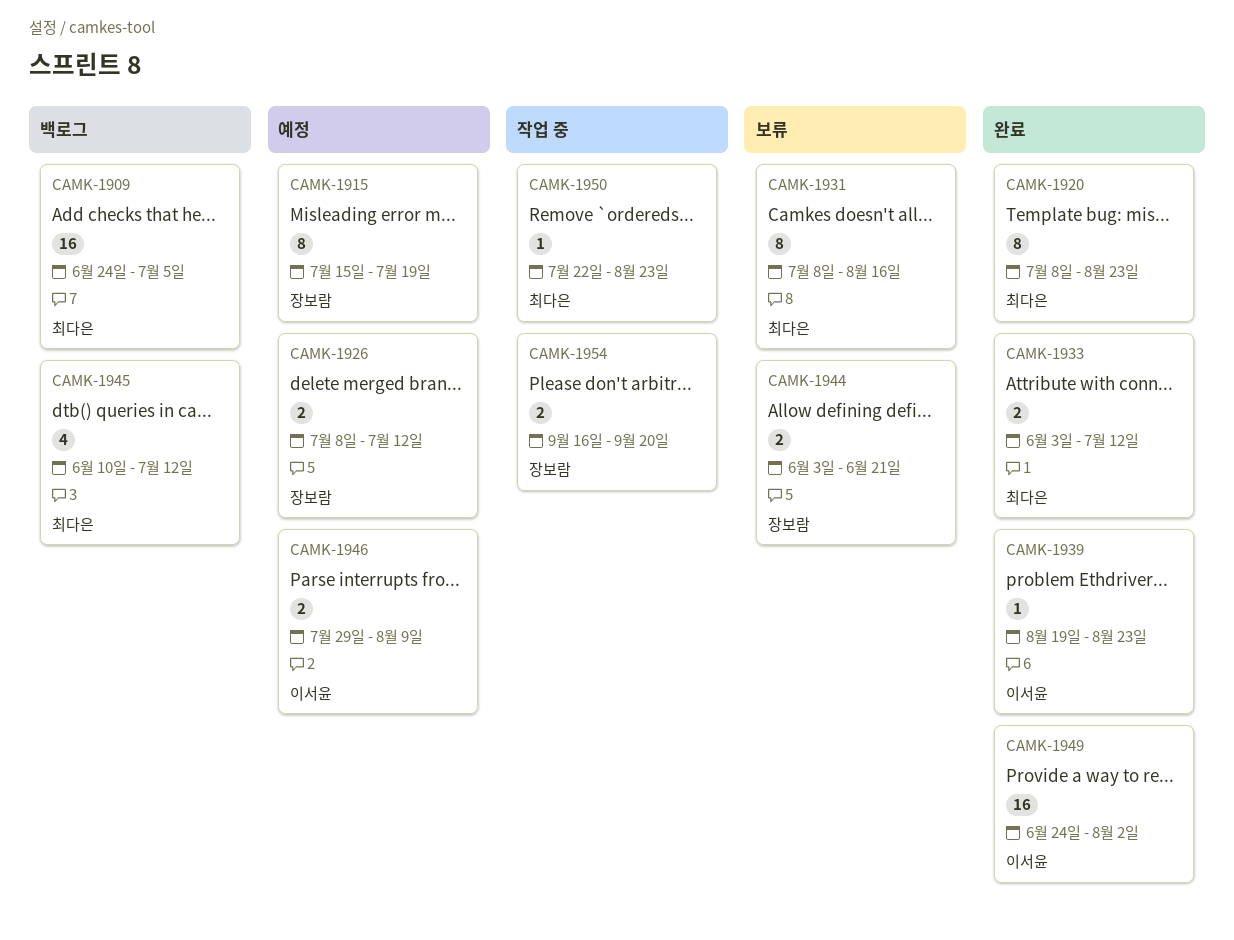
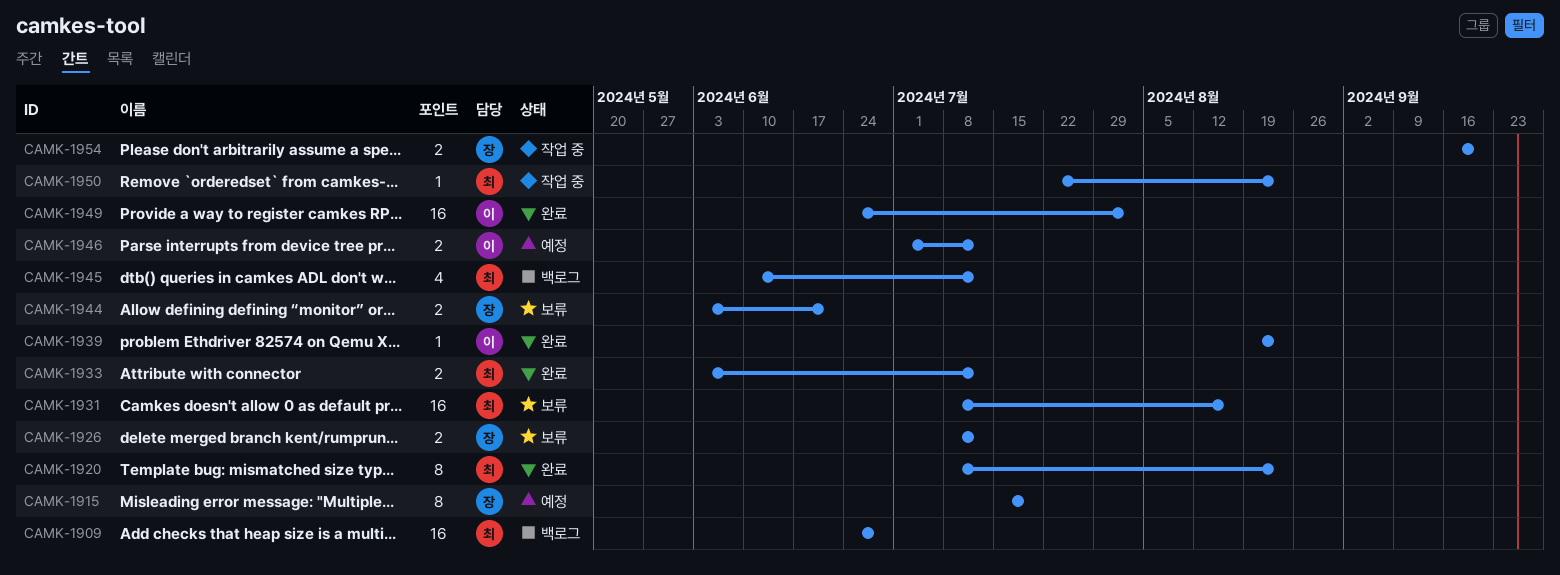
CAMK-1909, due: Jul 5 -> Jun 28
CAMK-1926, status: 예정 -> 보류
CAMK-1931, estimate: 8 -> 16
CAMK-1946, start: Jul 29 -> Jul 1
CAMK-1946, due: Aug 9 -> Jul 12

